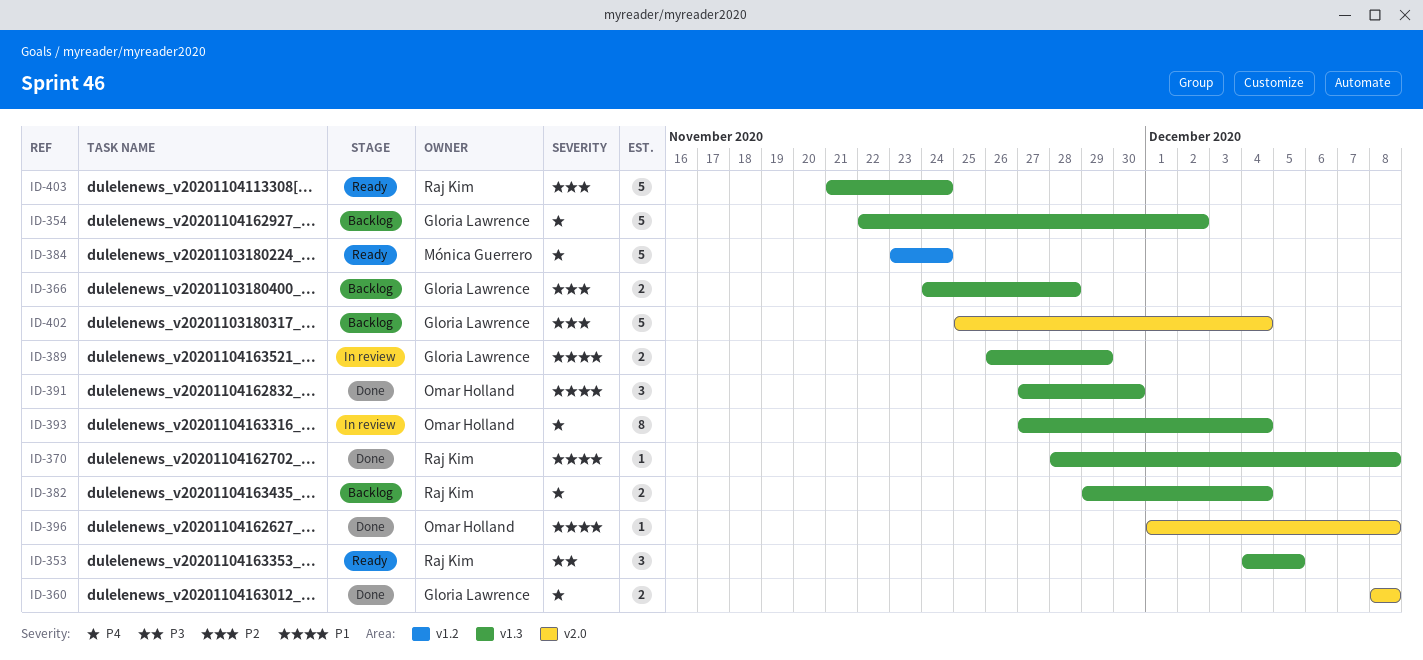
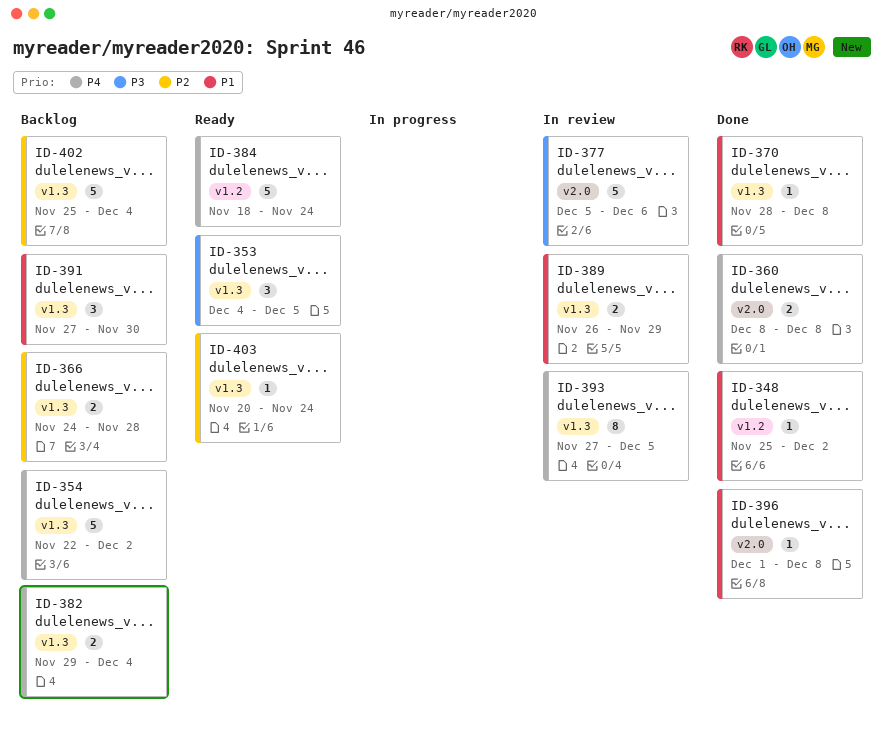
ID-348: none -> present
ID-377: none -> present
ID-384, start: Nov 23 -> Nov 18
ID-391, status: Done -> Backlog
ID-393, due: Dec 4 -> Dec 5
ID-402, label: v2.0 -> v1.3
ID-403, estimate: 5 -> 1
ID-403, start: Nov 21 -> Nov 20

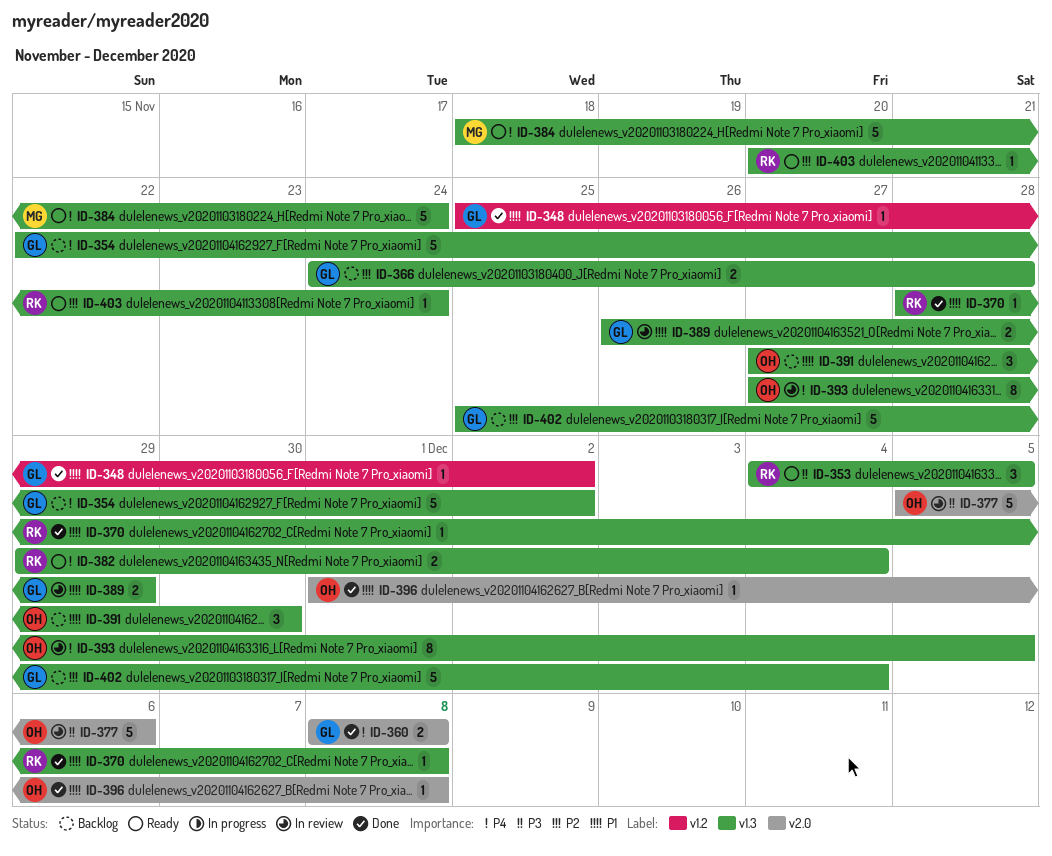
ID-382, status: Backlog -> Ready
ID-384, label: v1.2 -> v1.3

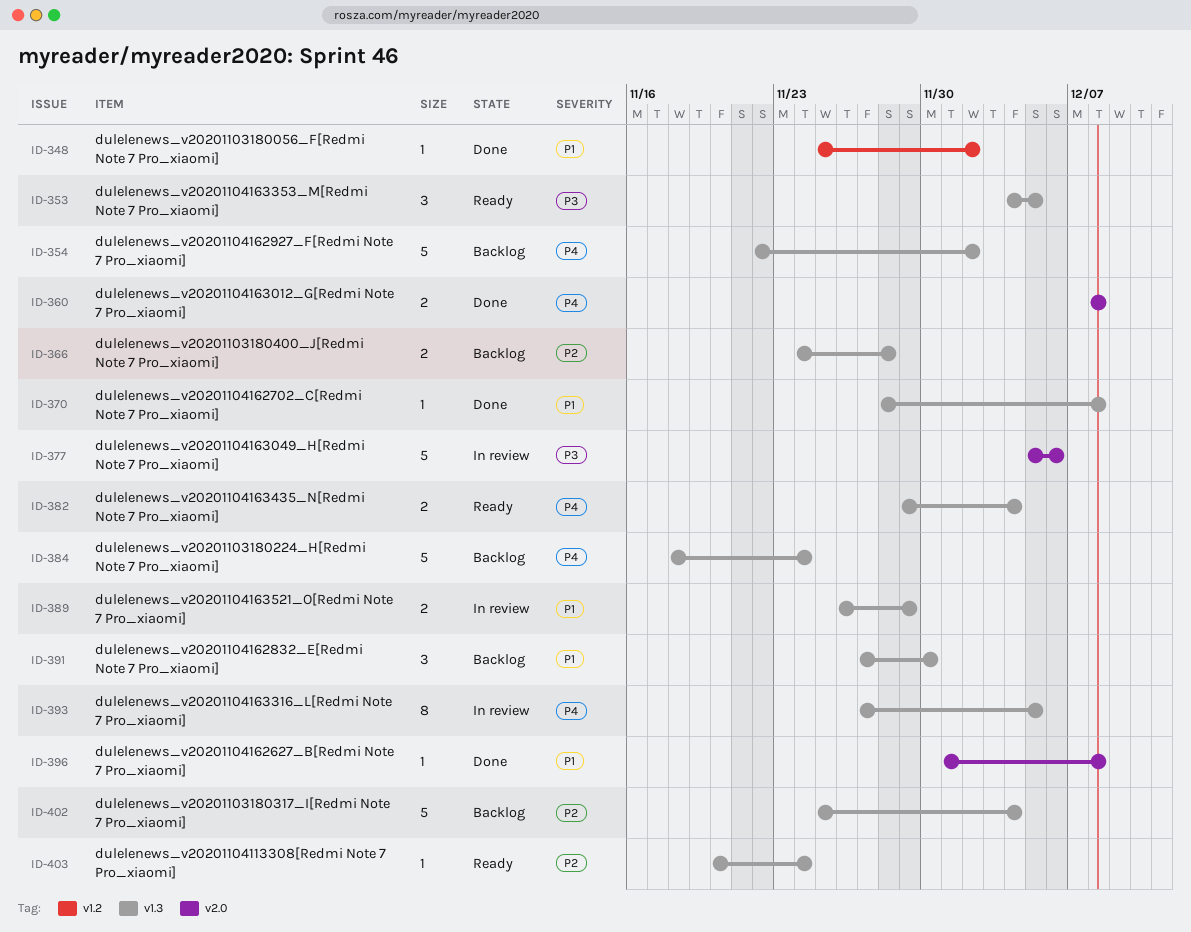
ID-384, status: Ready -> Backlog

